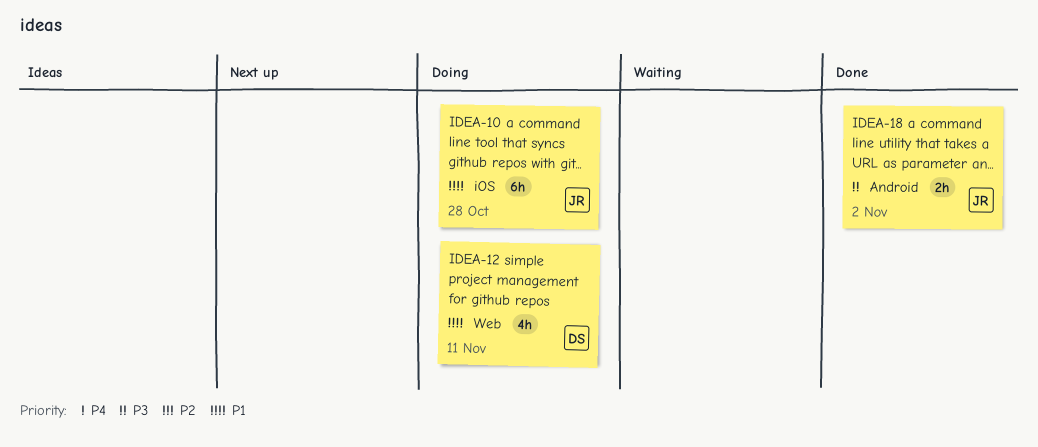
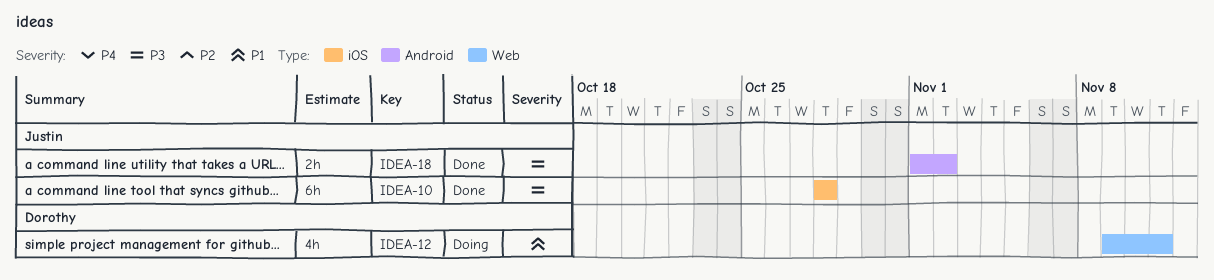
IDEA-10, status: Doing -> Done
IDEA-10, priority: P1 -> P3

